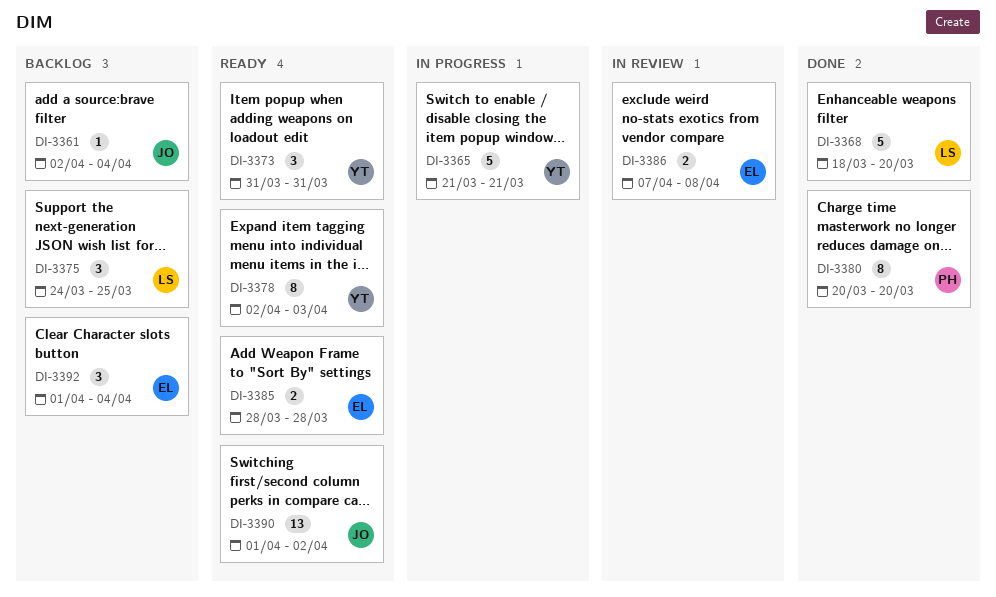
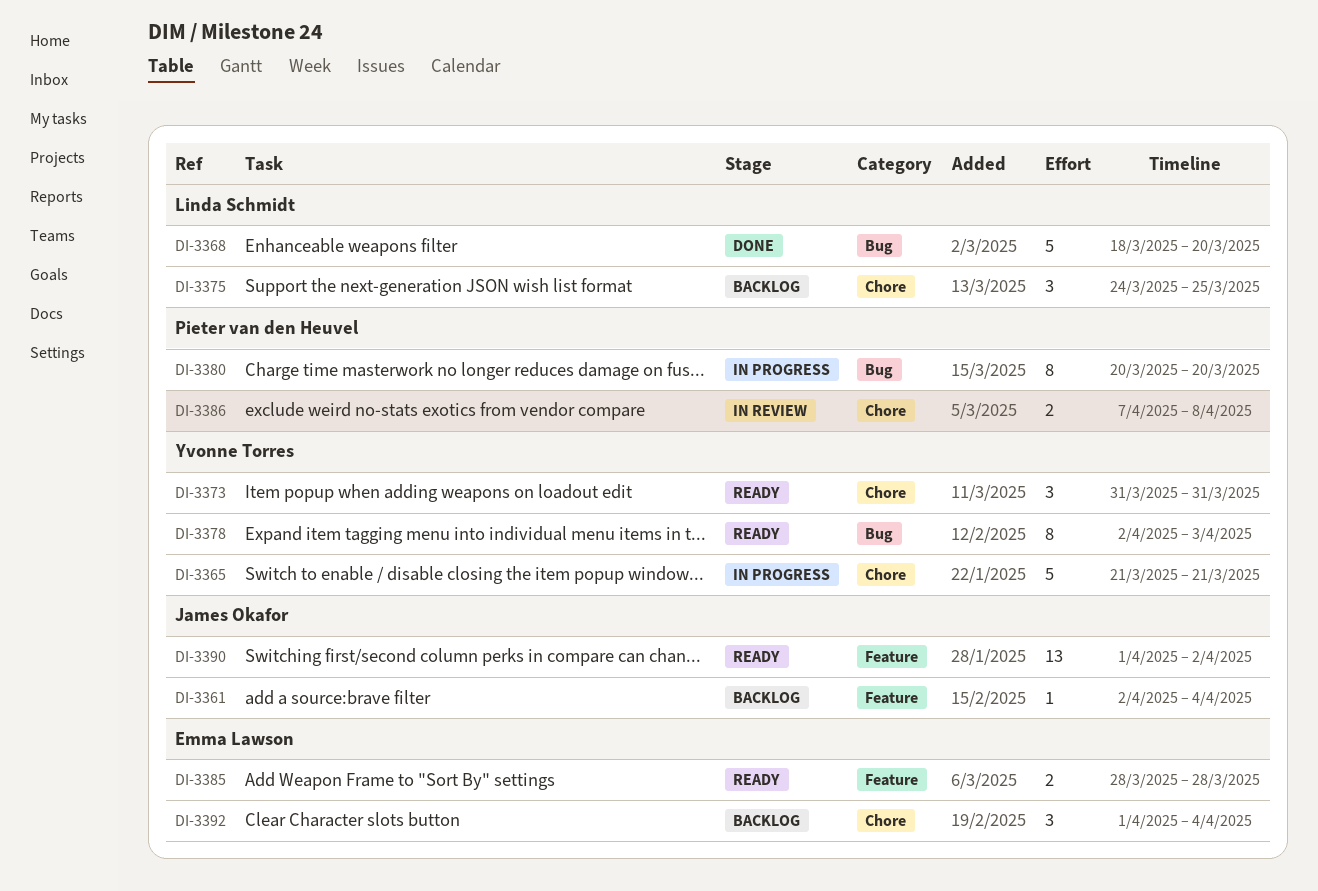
DI-3380, status: Done -> In progress
DI-3386, owner: Emma Lawson -> Pieter van den Heuvel

